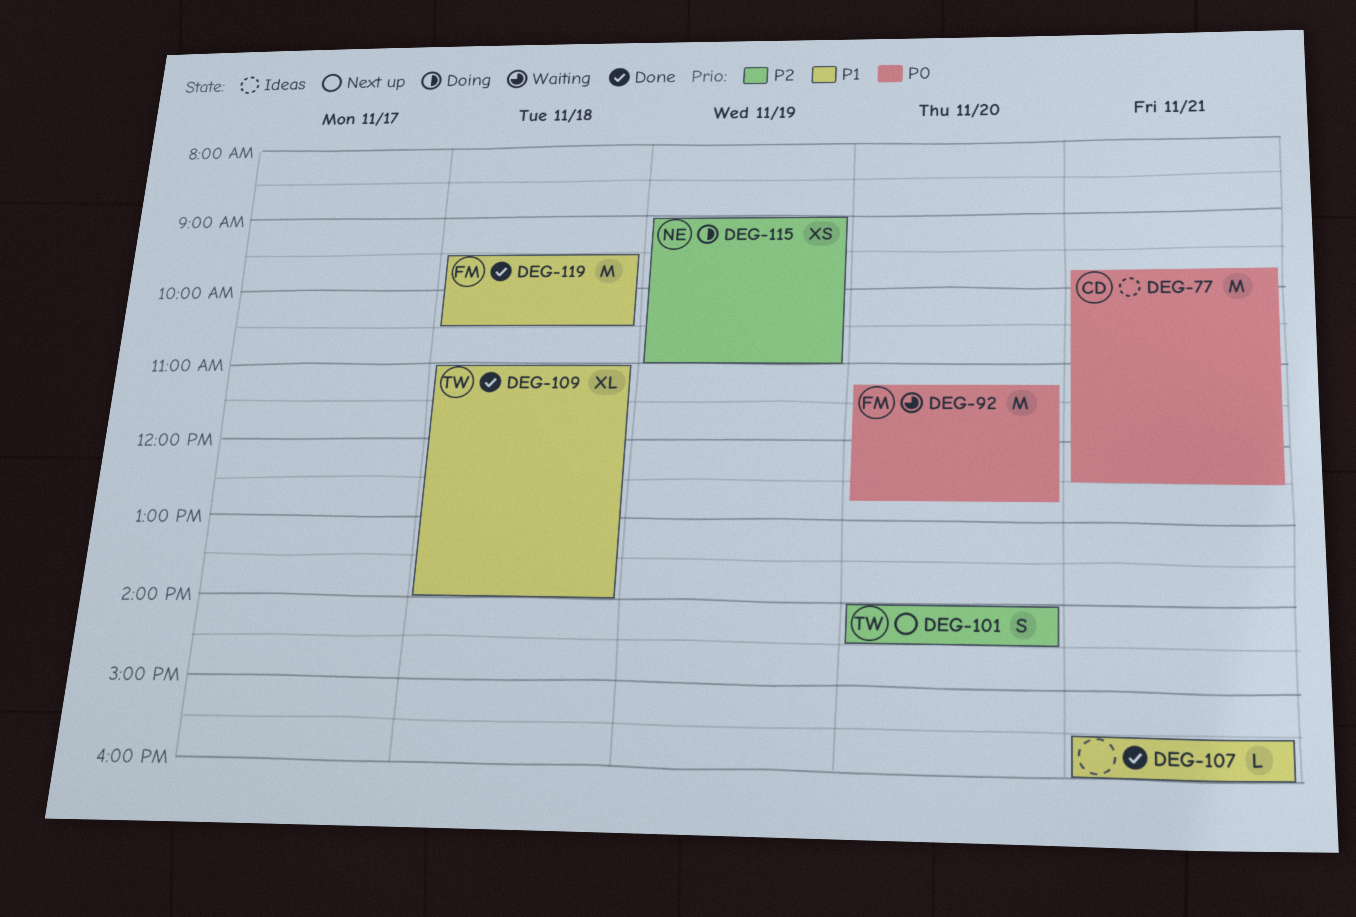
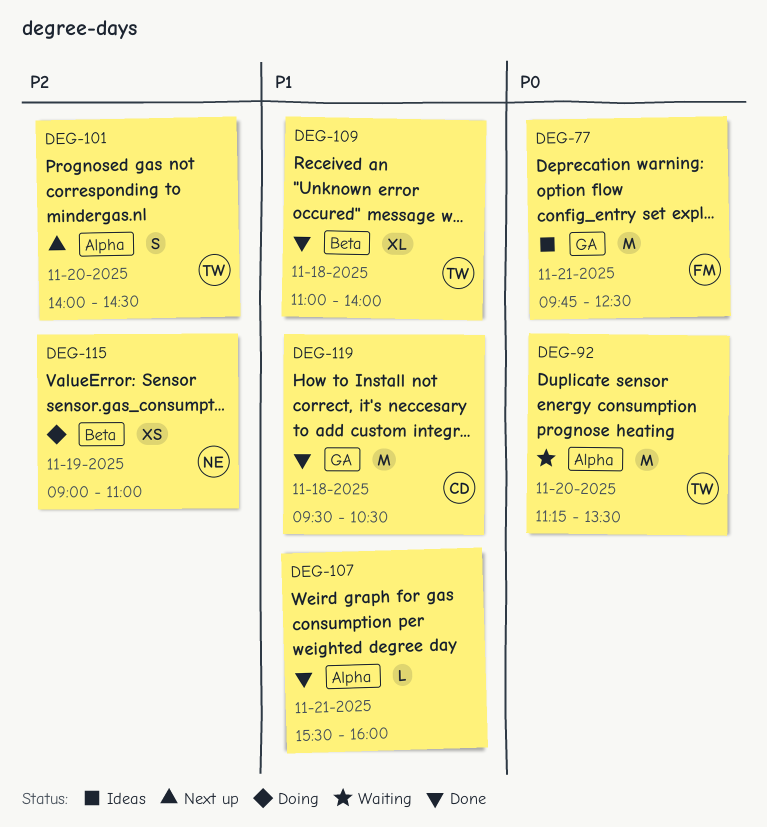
DEG-77, owner: CD -> FM
DEG-92, owner: FM -> TW
DEG-92, ends: 12:45 -> 13:30
DEG-119, owner: FM -> CD

